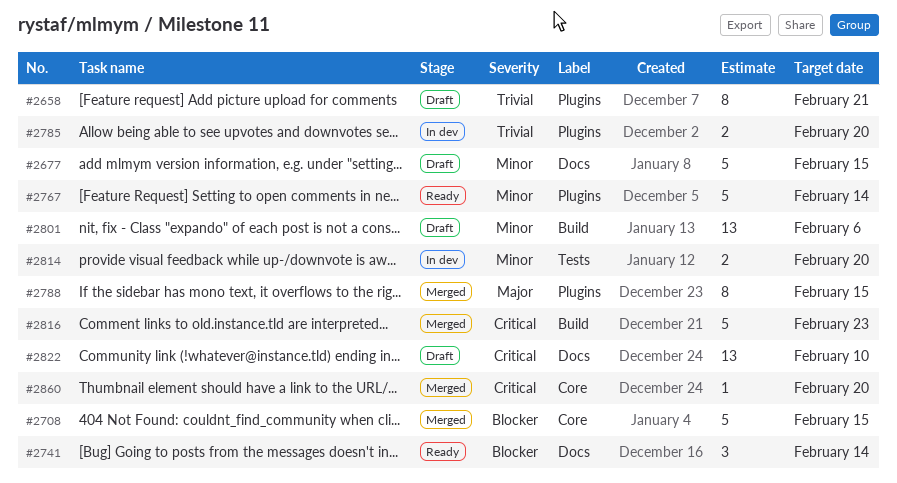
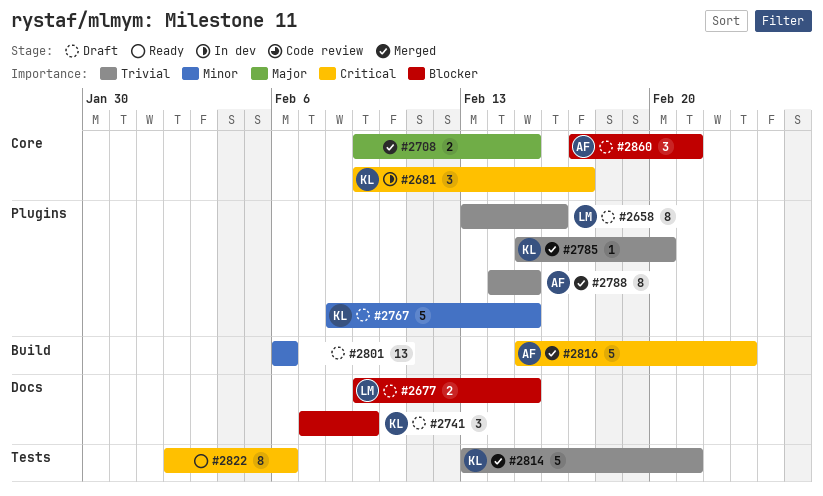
#2658, due: Feb 21 -> Feb 16
#2677, priority: Minor -> Blocker
#2677, estimate: 5 -> 2
#2681: none -> present
#2708, priority: Blocker -> Major
#2708, estimate: 5 -> 2
#2741, status: Ready -> Draft
#2741, due: Feb 14 -> Feb 9
#2767, status: Ready -> Draft
#2767, due: Feb 14 -> Feb 15
#2785, status: In dev -> Merged
#2785, estimate: 2 -> 1
#2788, priority: Major -> Trivial
#2814, status: In dev -> Merged
#2814, priority: Minor -> Trivial
#2814, estimate: 2 -> 5
#2814, due: Feb 20 -> Feb 21
#2822, status: Draft -> Ready
#2822, label: Docs -> Tests
#2822, estimate: 13 -> 8
#2822, due: Feb 10 -> Feb 6
#2860, status: Merged -> Draft
#2860, priority: Critical -> Blocker
#2860, estimate: 1 -> 3
#2860, due: Feb 20 -> Feb 21

